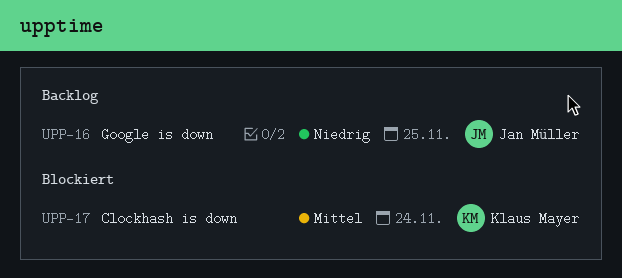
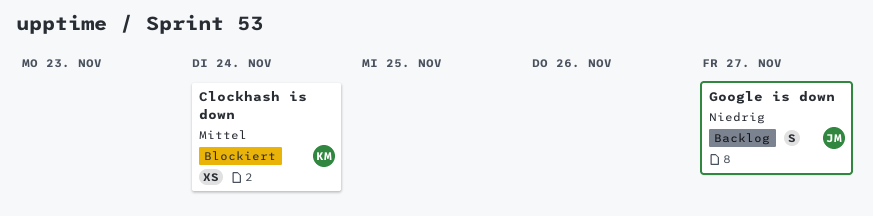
Google is down, due: Nov 25 -> Nov 27

